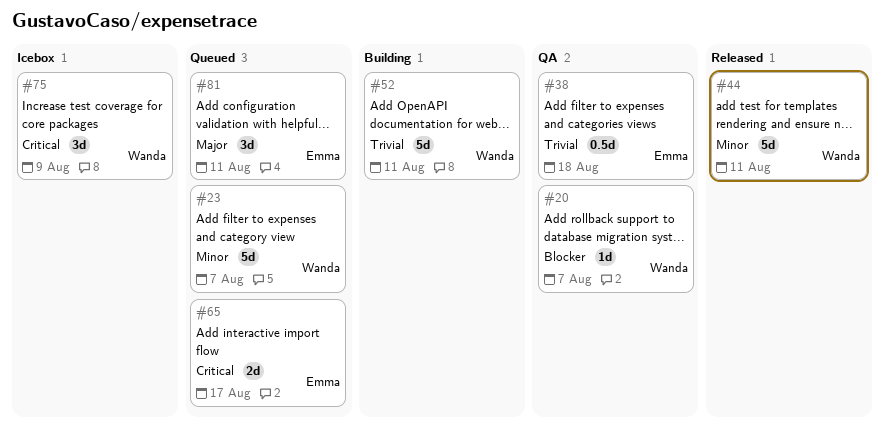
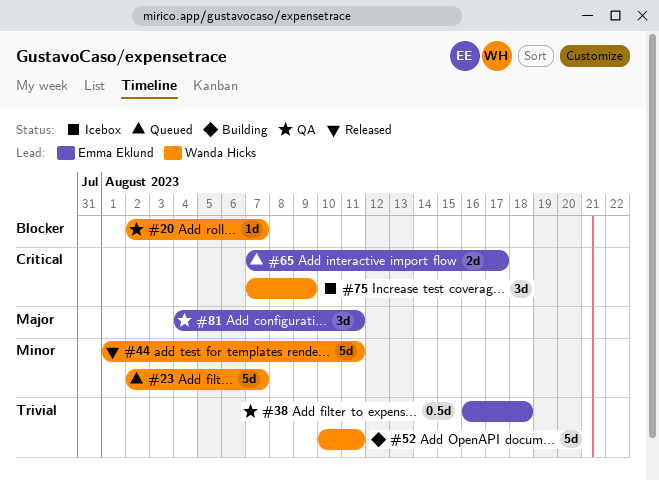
#81, status: Queued -> QA

